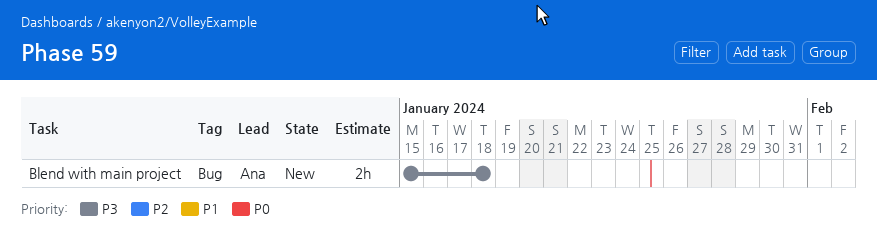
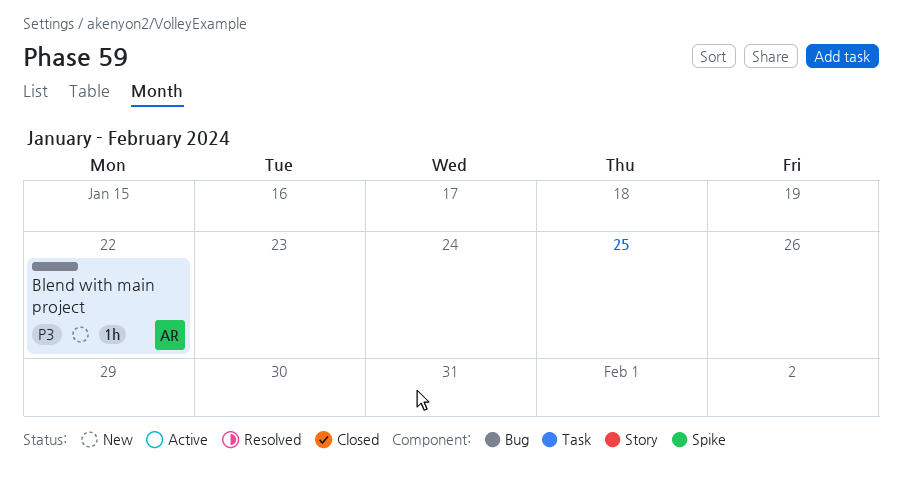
Blend with main project, estimate: 2h -> 1h
Blend with main project, due: Jan 18 -> Jan 22

